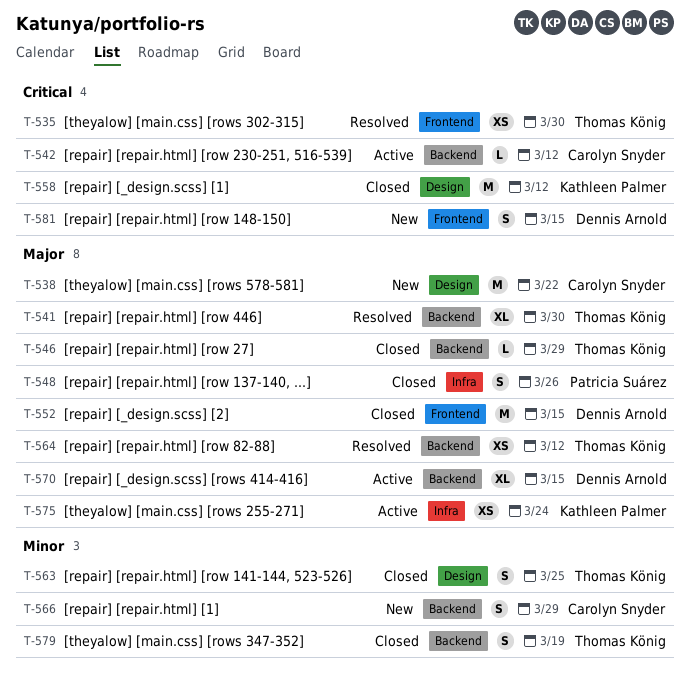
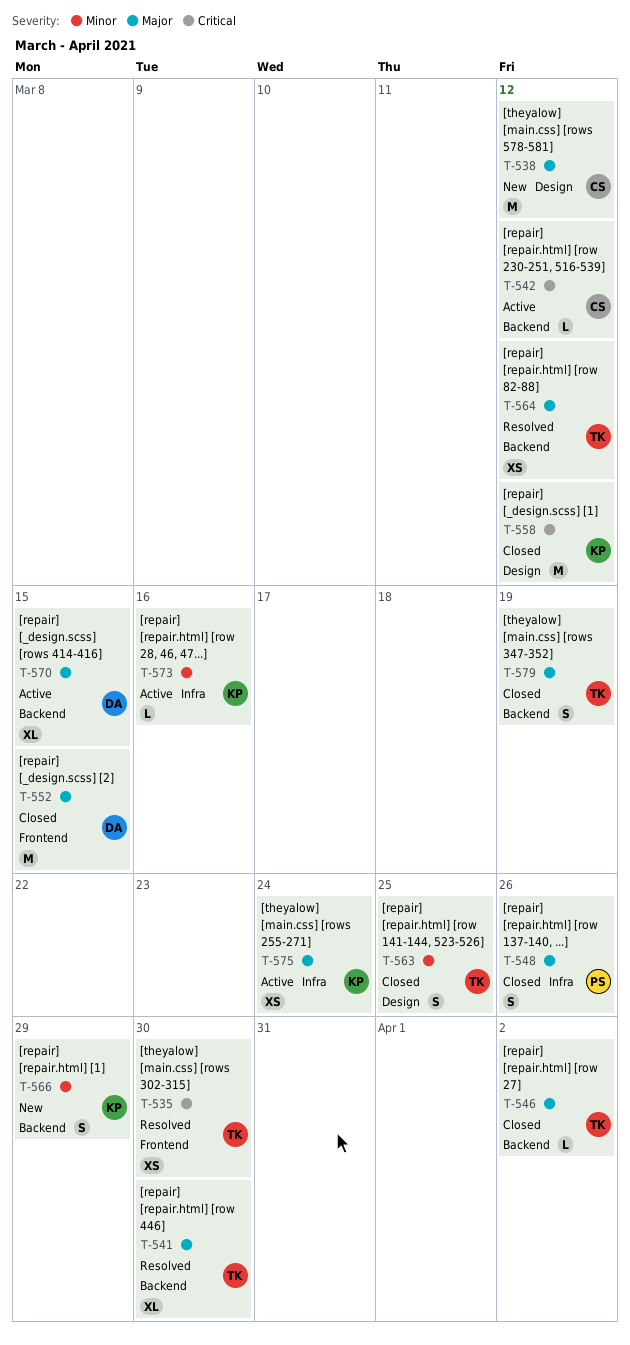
T-538, due: Mar 22 -> Mar 12
T-546, due: Mar 29 -> Apr 2
T-566, owner: Carolyn Snyder -> Kathleen Palmer
T-573: none -> present
T-579, priority: Minor -> Major
T-581: present -> none

